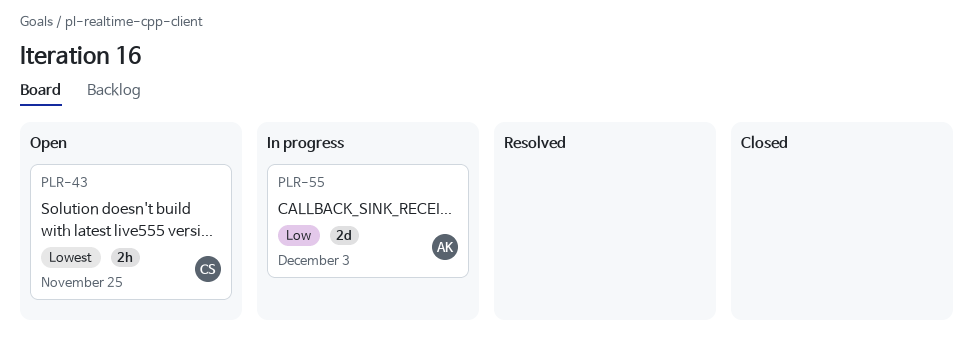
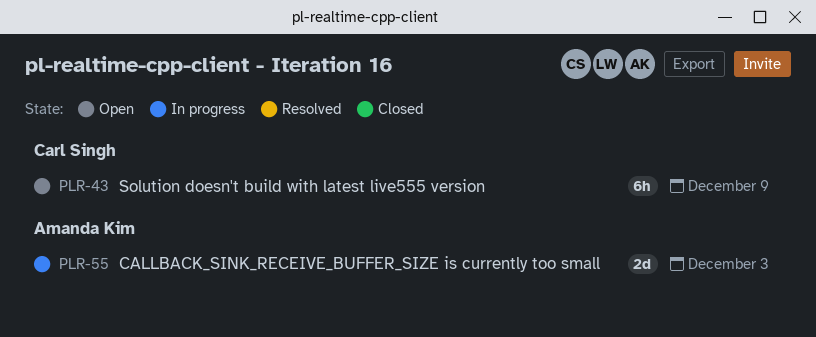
PLR-43, estimate: 2h -> 6h
PLR-43, due: Nov 25 -> Dec 9

